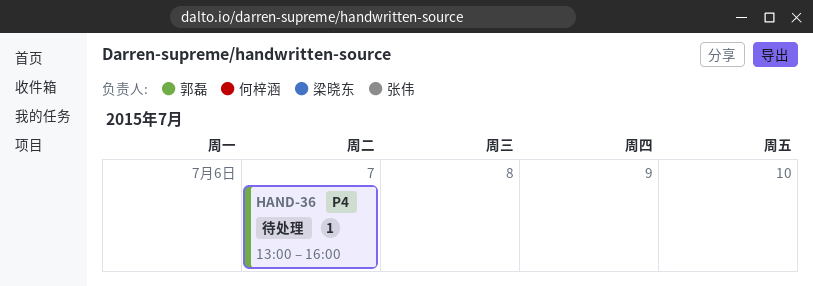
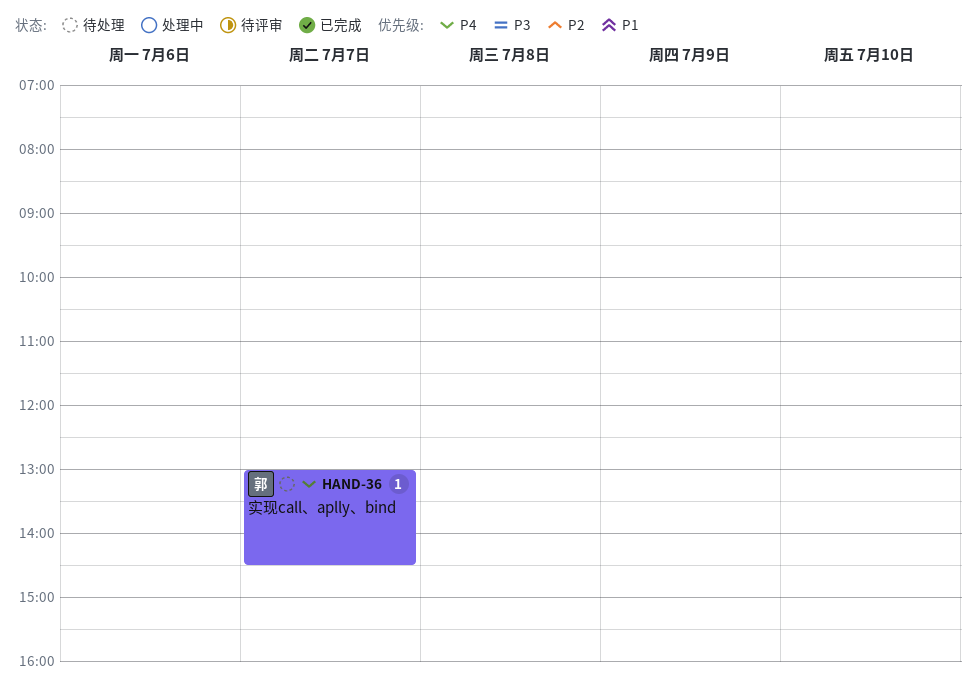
HAND-36, ends: 16:00 -> 14:30

